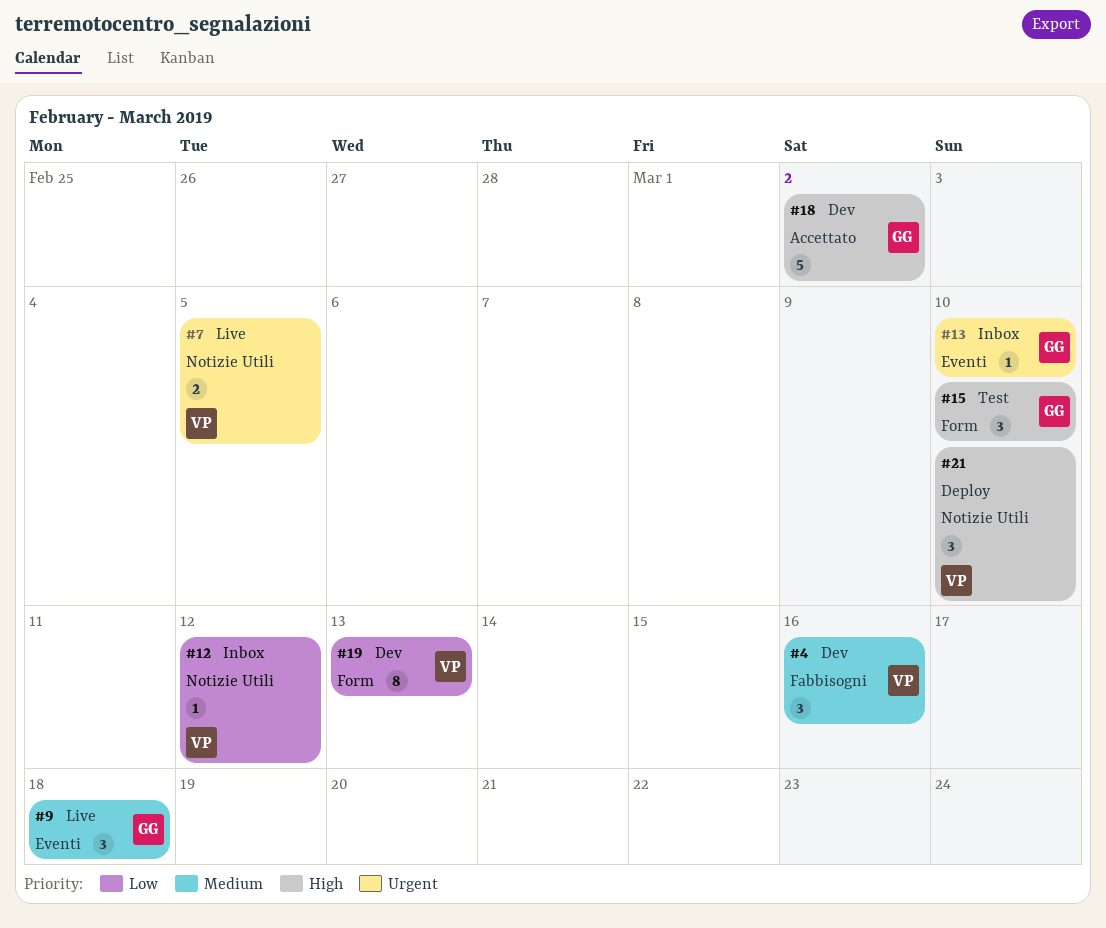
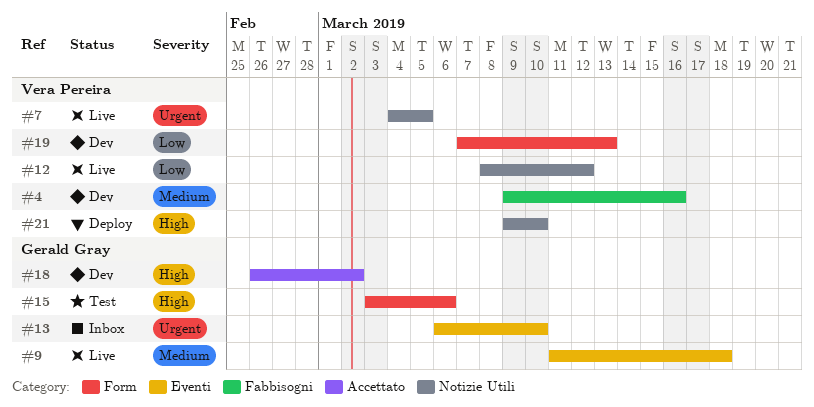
#12, status: Inbox -> Live
#15, due: Mar 10 -> Mar 6

